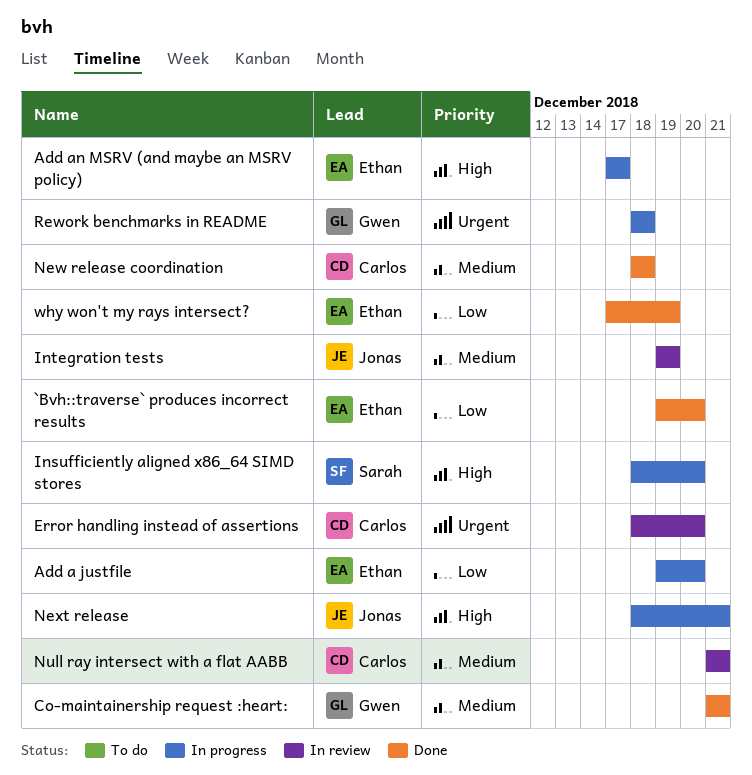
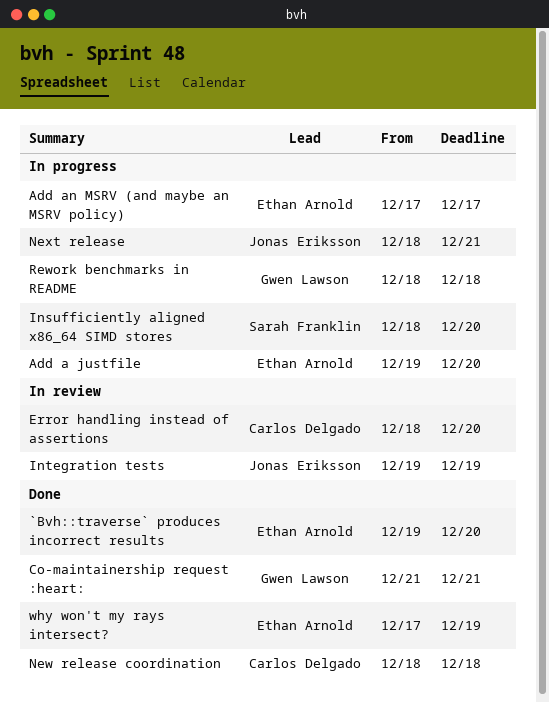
Null ray intersect with a flat AABB: present -> none

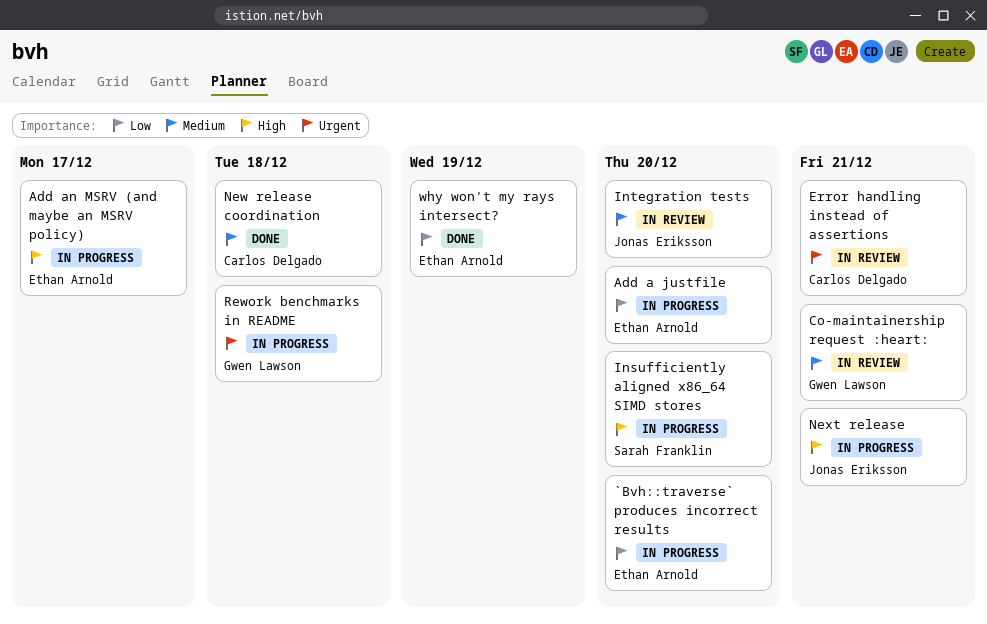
`Bvh::traverse` produces incorrect results, status: Done -> In progress
Co-maintainership request :heart:, status: Done -> In review
Error handling instead of assertions, due: Dec 20 -> Dec 21
Integration tests, due: Dec 19 -> Dec 20

